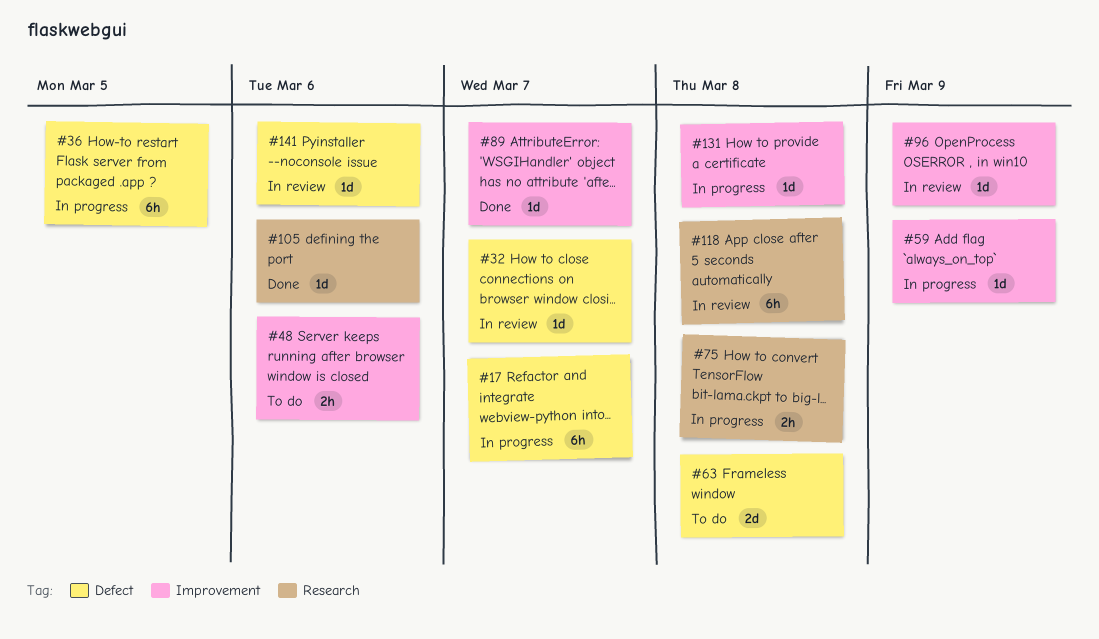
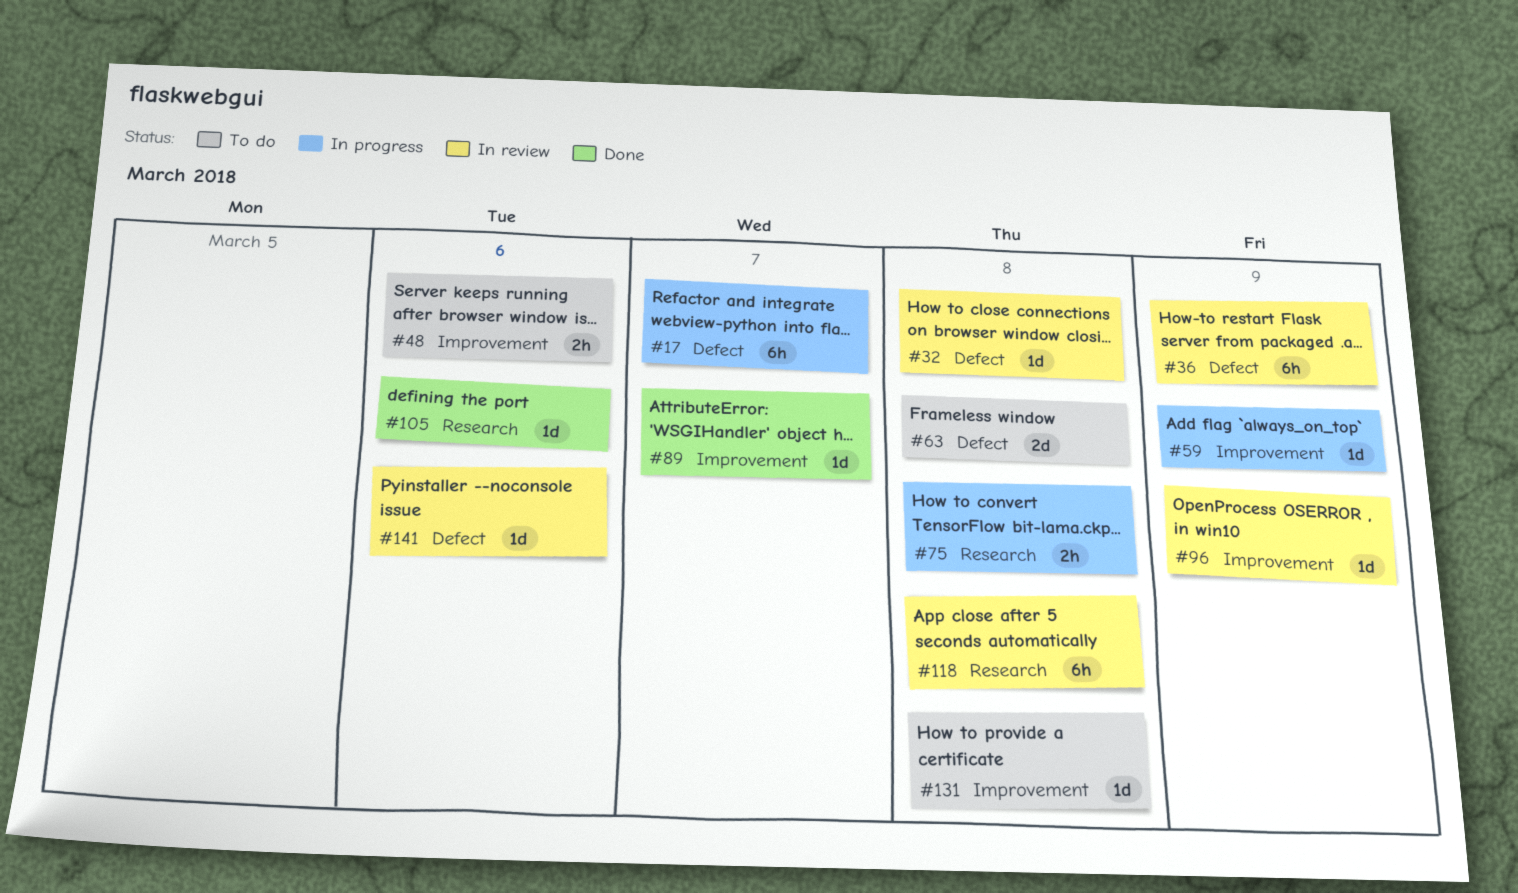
#32, due: Mar 7 -> Mar 8
#36, status: In progress -> In review
#36, due: Mar 5 -> Mar 9
#131, status: In progress -> To do

